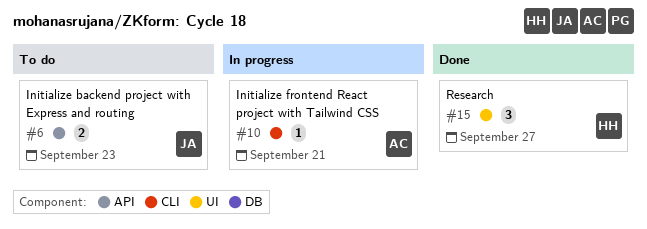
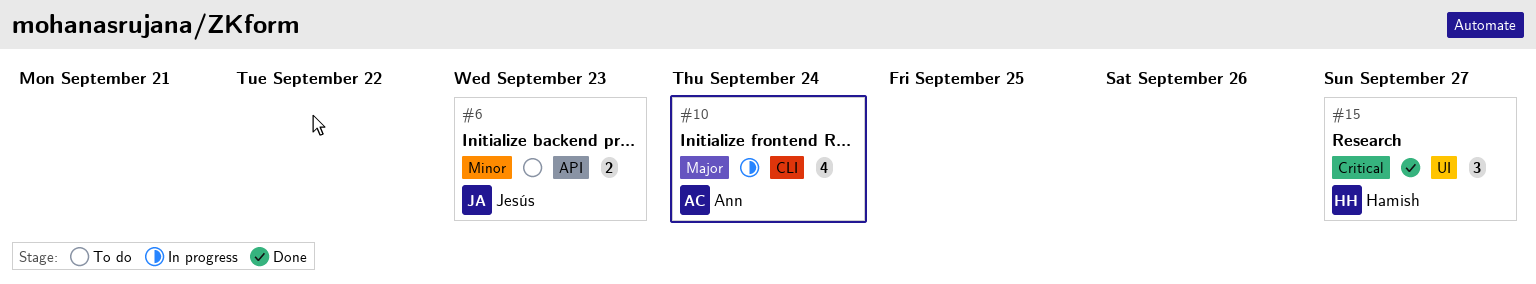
#10, estimate: 1 -> 4
#10, due: Sep 21 -> Sep 24

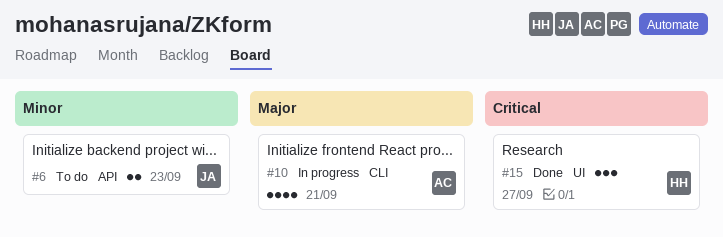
#10, due: Sep 24 -> Sep 21

